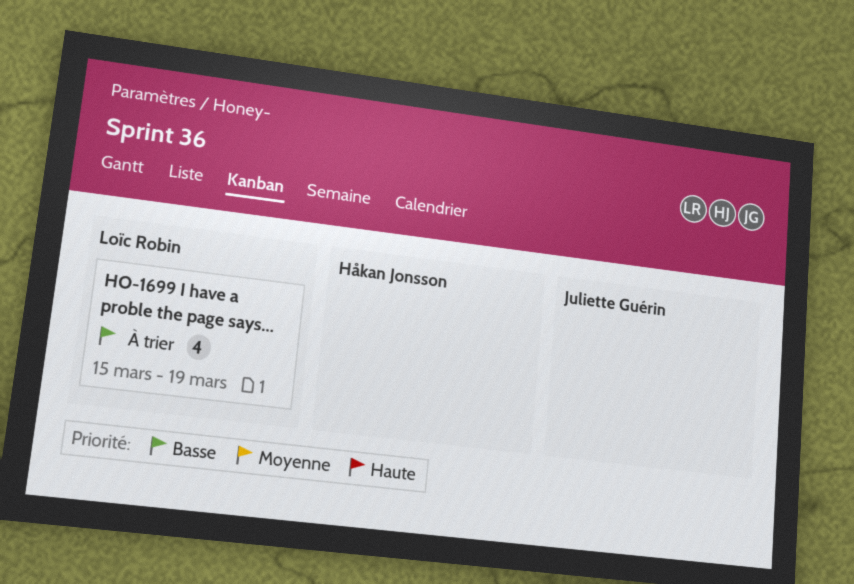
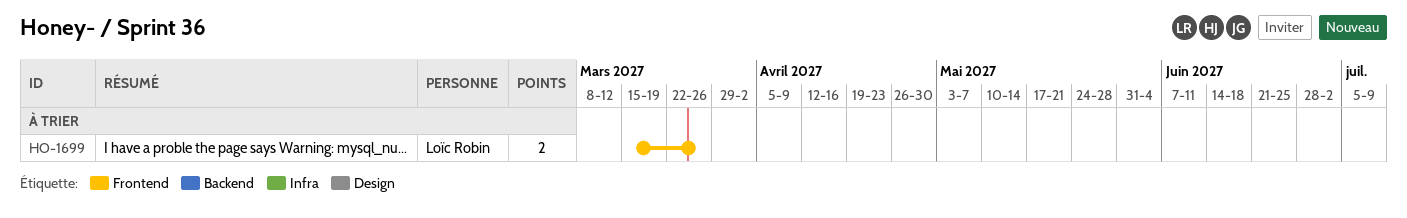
HO-1699, estimate: 4 -> 2
HO-1699, due: Mar 19 -> Mar 26

